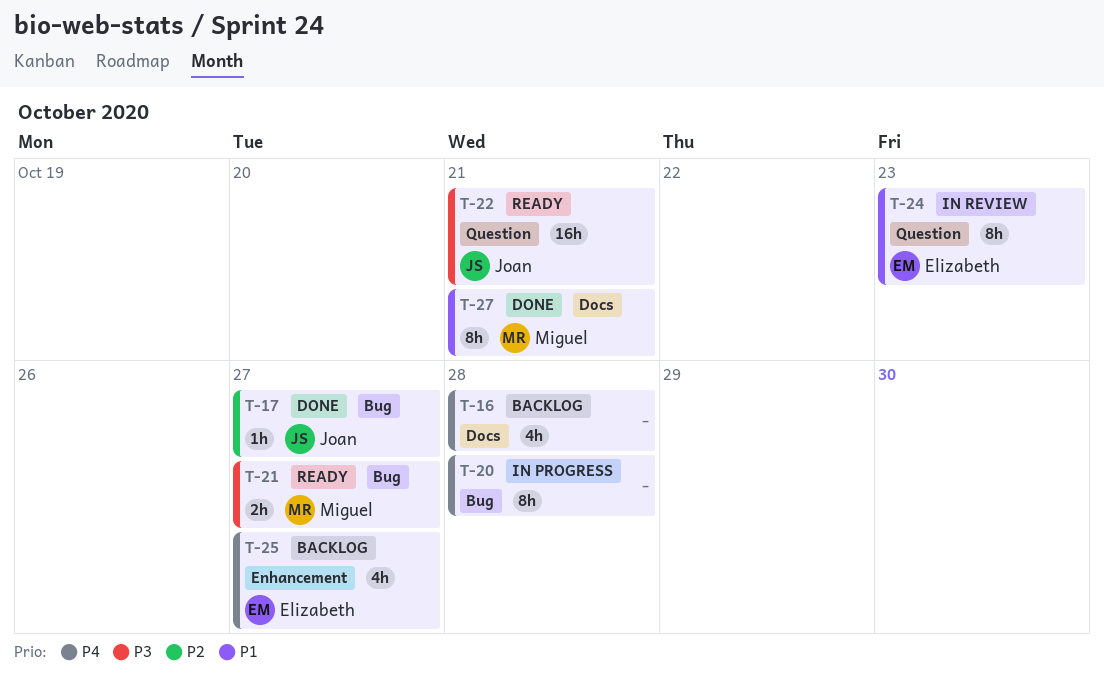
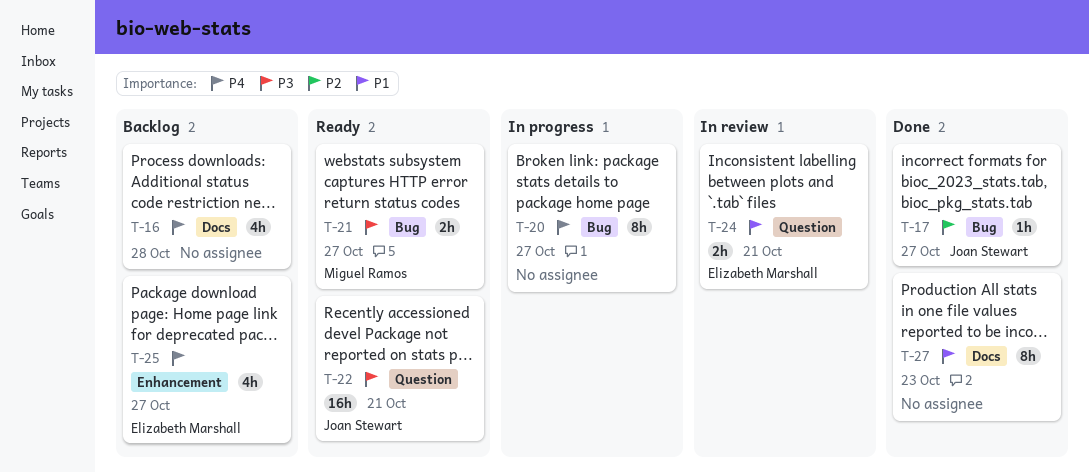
T-20, due: Oct 28 -> Oct 27
T-24, estimate: 8h -> 2h
T-24, due: Oct 23 -> Oct 21
T-27, owner: Miguel Ramos -> none
T-27, due: Oct 21 -> Oct 23

